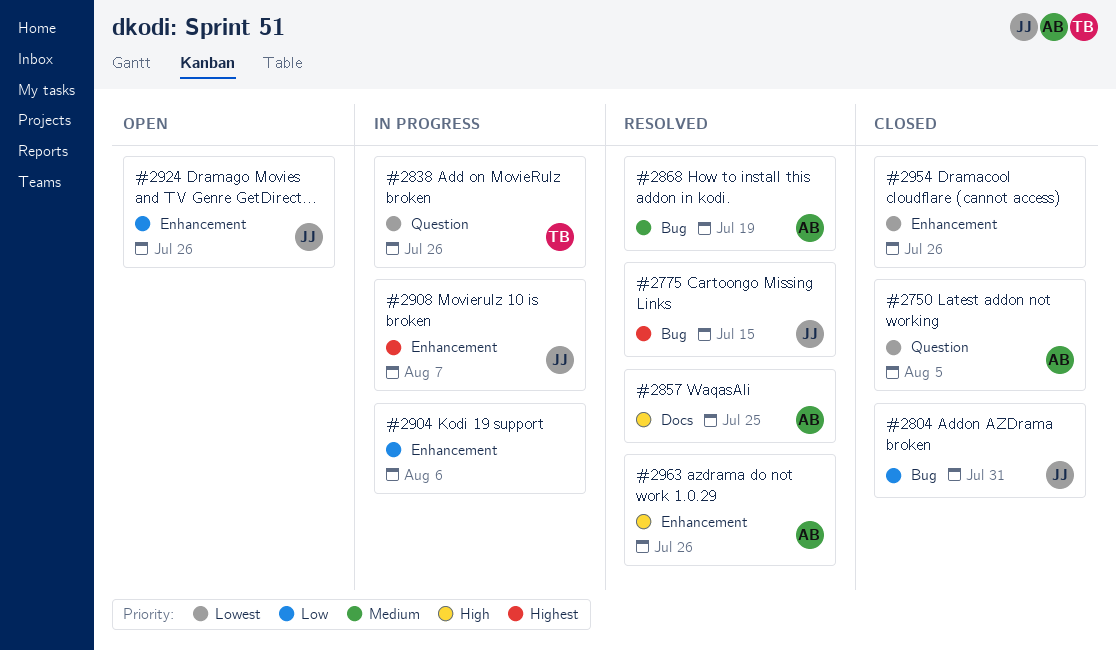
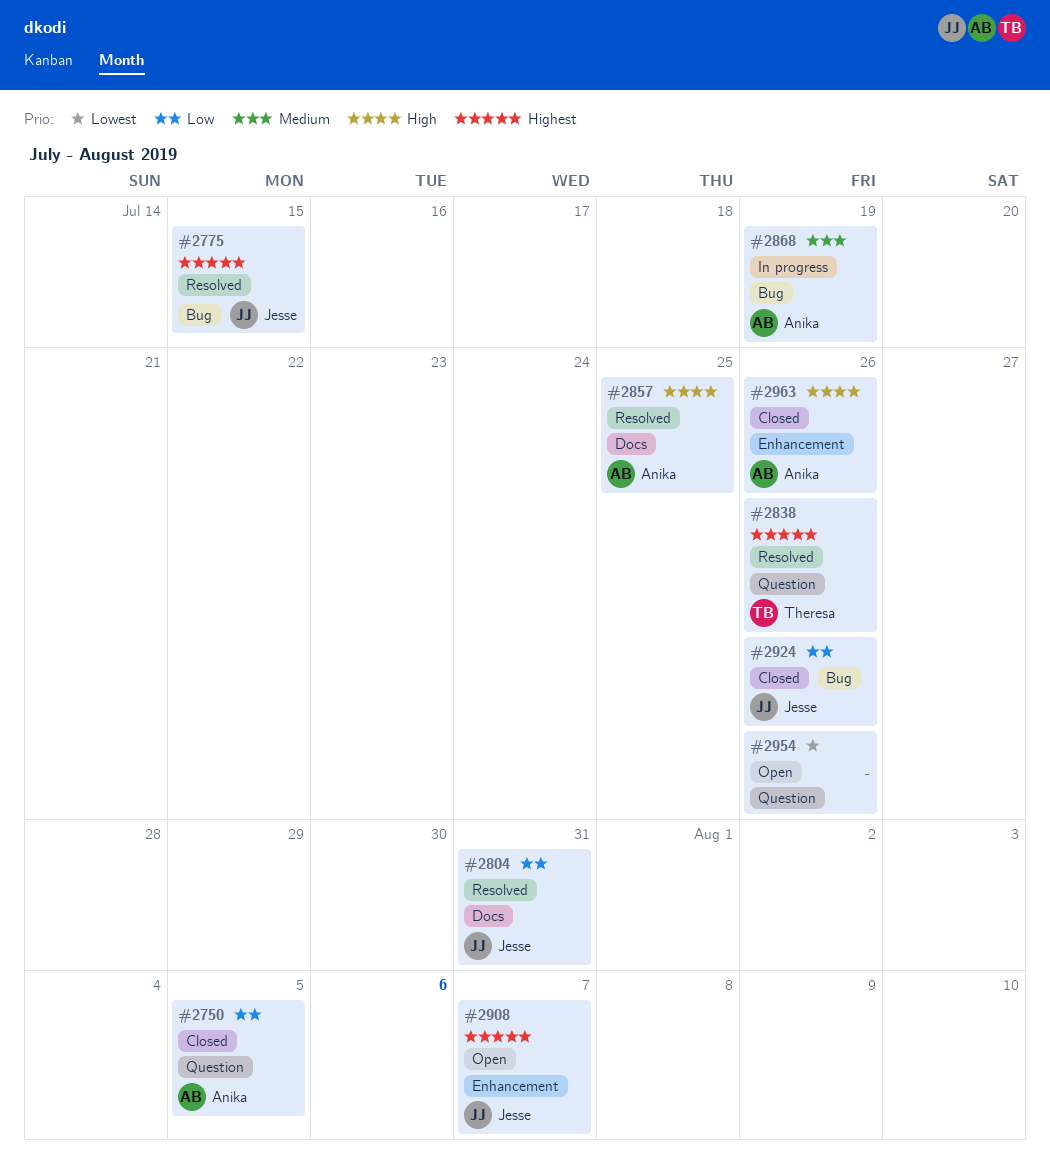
#2750, priority: Lowest -> Low
#2804, status: Closed -> Resolved
#2804, label: Bug -> Docs
#2838, status: In progress -> Resolved
#2838, priority: Lowest -> Highest
#2868, status: Resolved -> In progress
#2904: present -> none
#2908, status: In progress -> Open
#2924, status: Open -> Closed
#2924, label: Enhancement -> Bug
#2954, status: Closed -> Open
#2954, label: Enhancement -> Question
#2963, status: Resolved -> Closed

